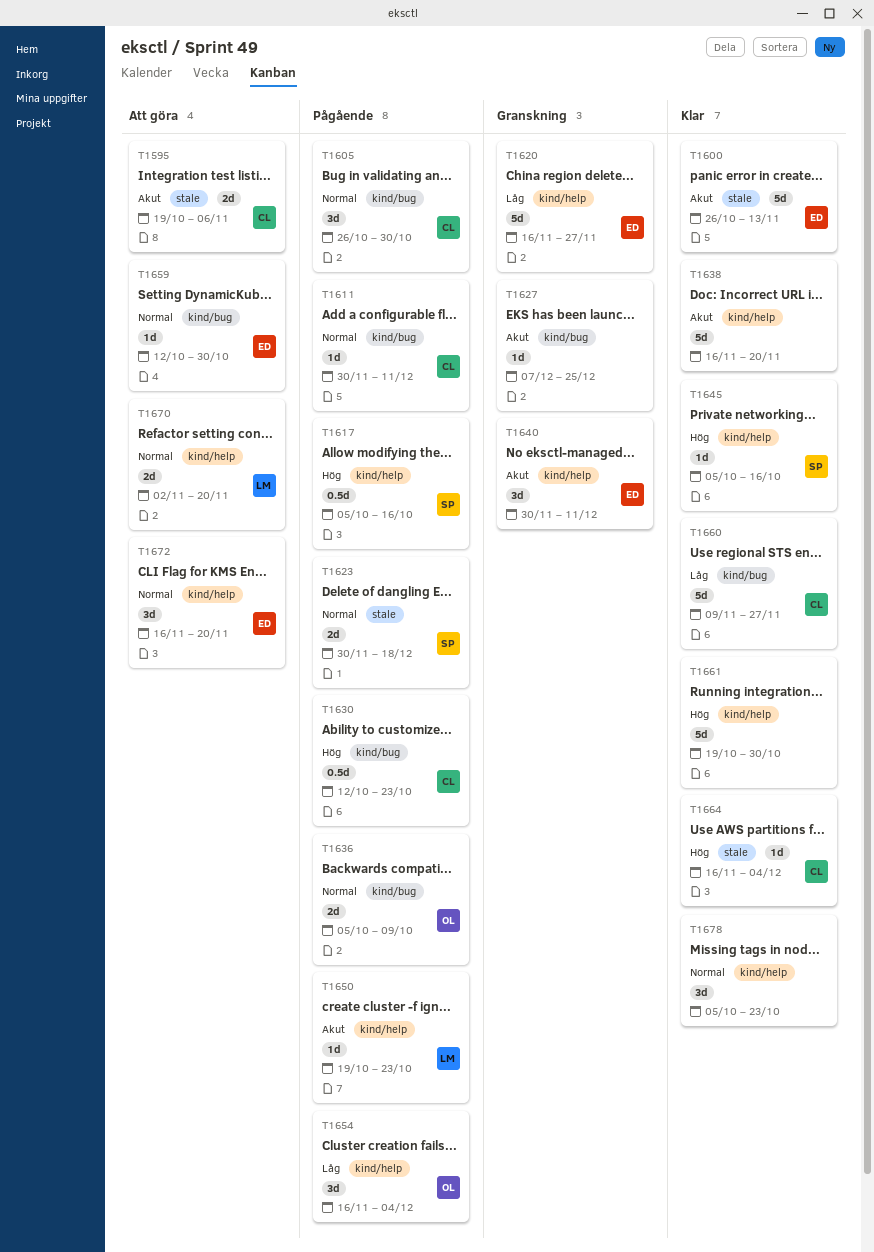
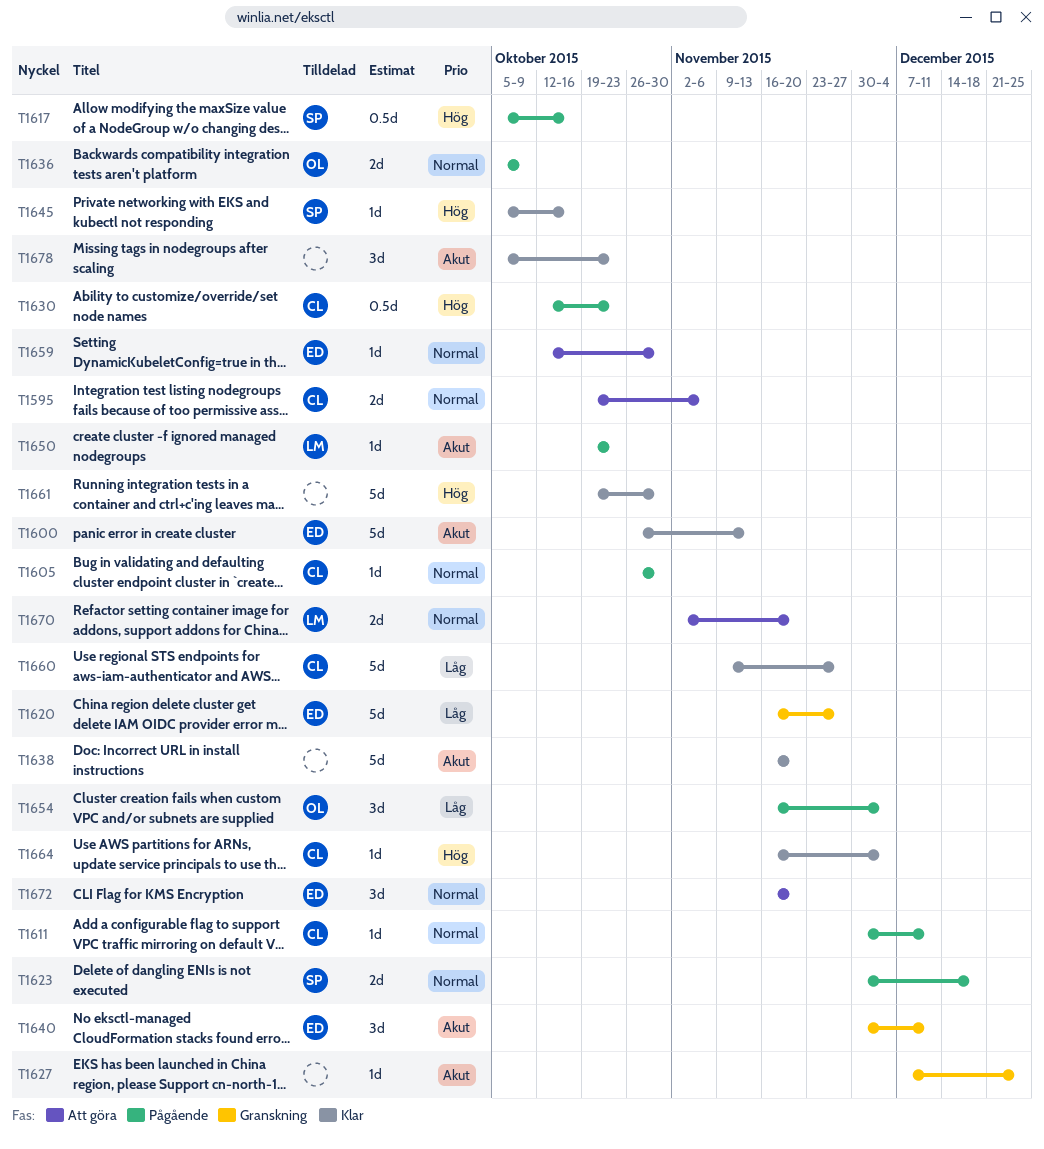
T1595, priority: Akut -> Normal
T1605, estimate: 3d -> 1d
T1678, priority: Normal -> Akut

